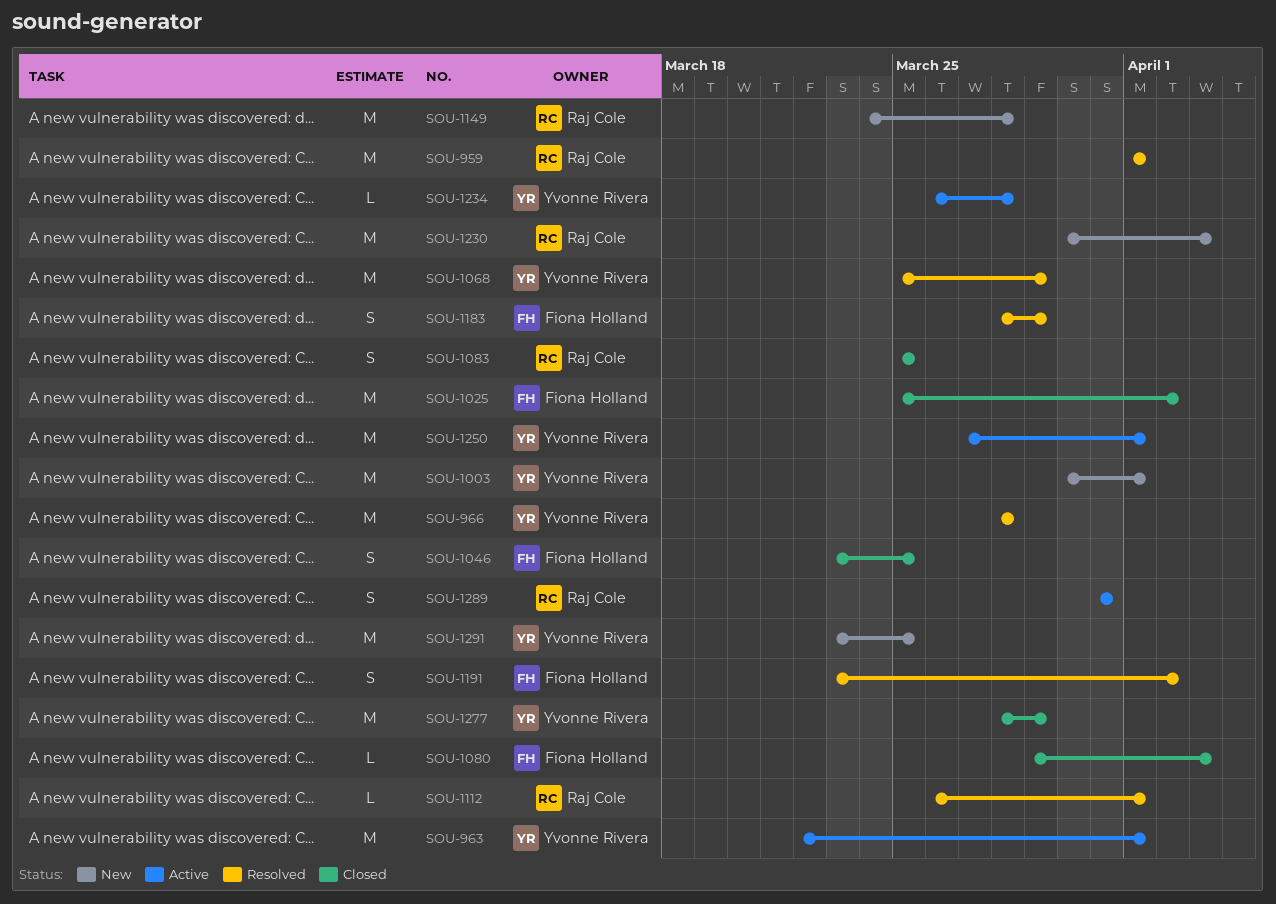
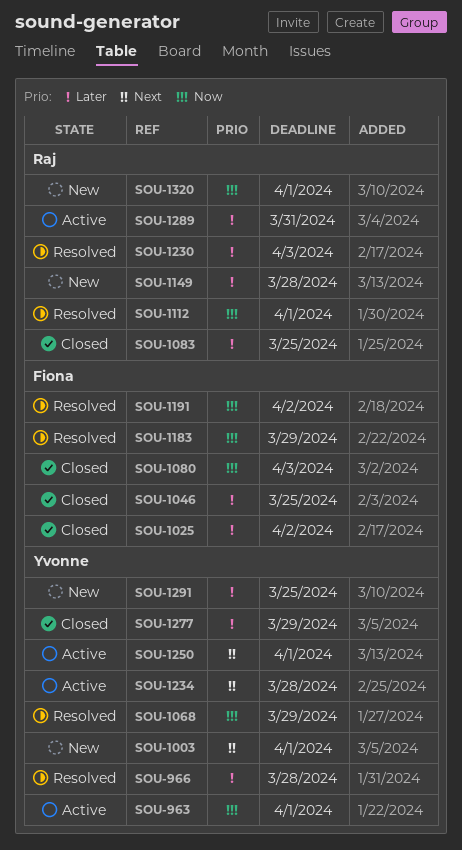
SOU-959: present -> none
SOU-1230, status: New -> Resolved
SOU-1320: none -> present

